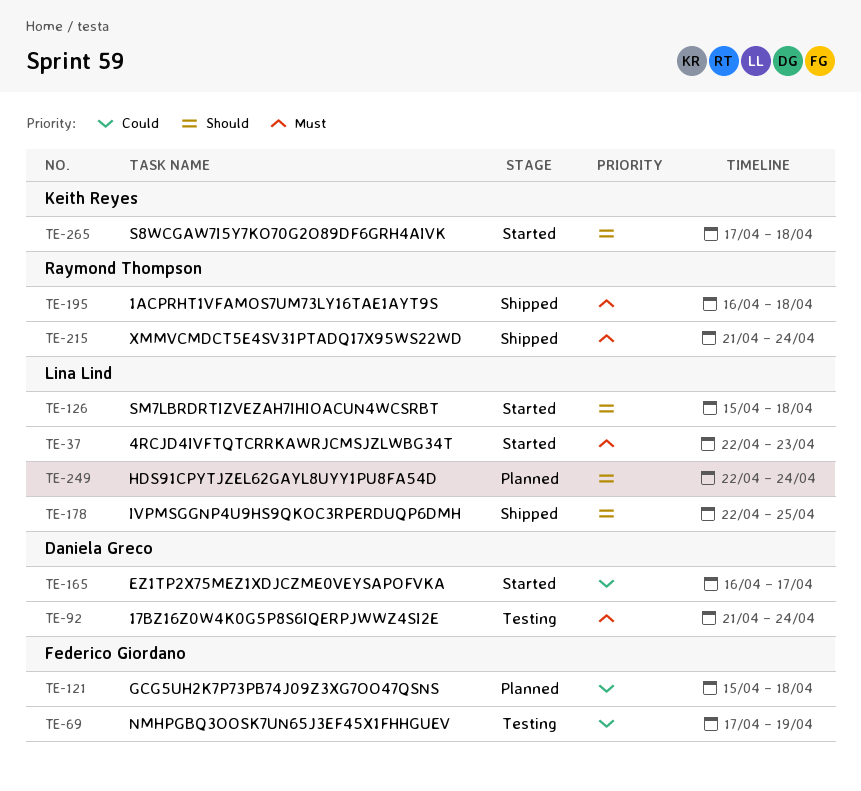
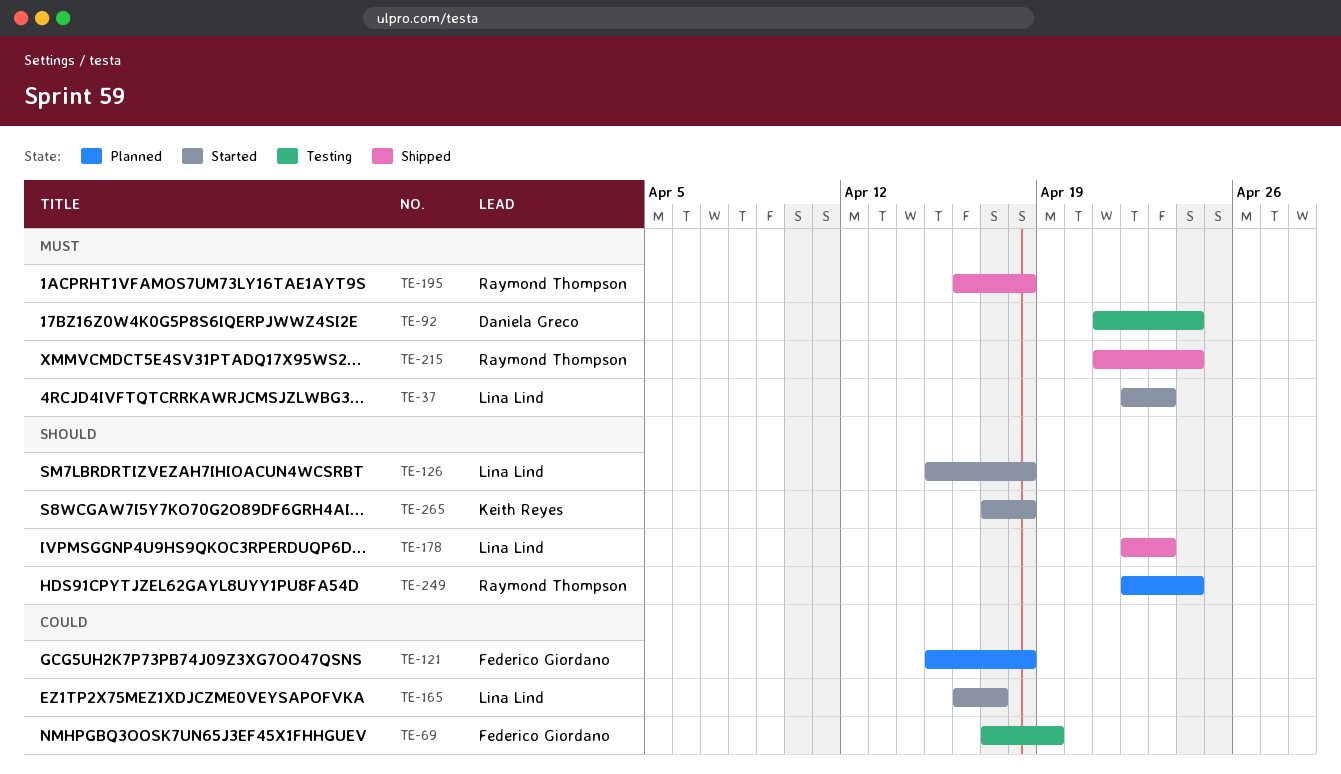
TE-165, owner: Daniela Greco -> Lina Lind
TE-178, due: Apr 25 -> Apr 23
TE-249, owner: Lina Lind -> Raymond Thompson

